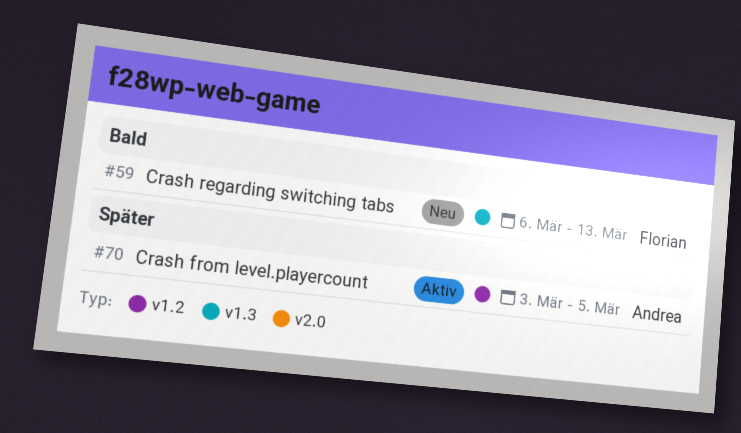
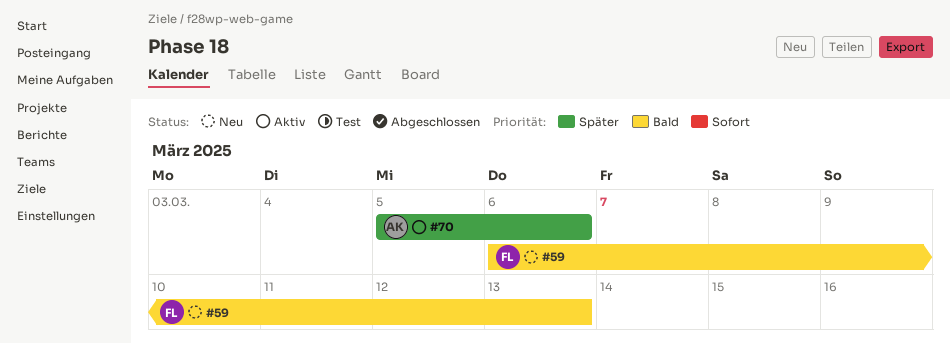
#70, start: Mar 3 -> Mar 5
#70, due: Mar 5 -> Mar 6

